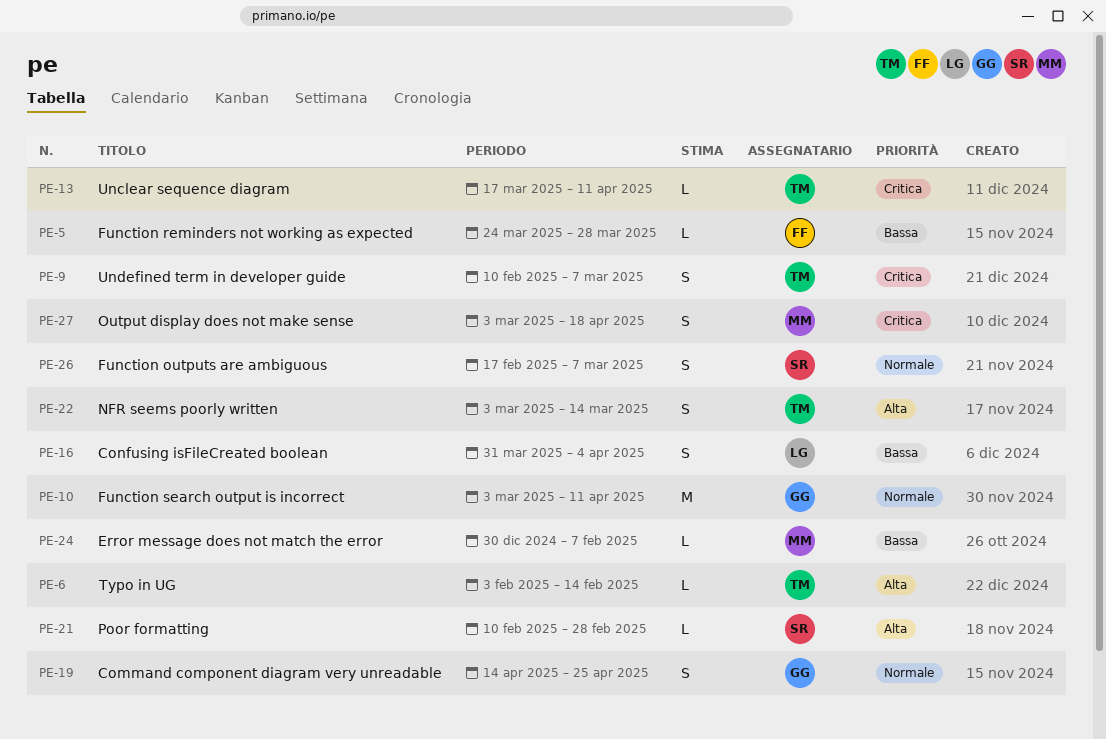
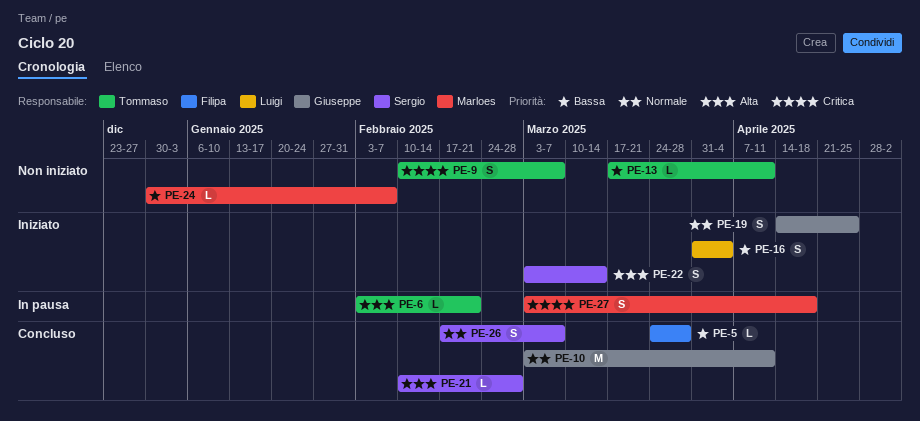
PE-6, due: Feb 14 -> Feb 21
PE-13, priority: Critica -> Bassa
PE-22, owner: Tommaso -> Sergio

